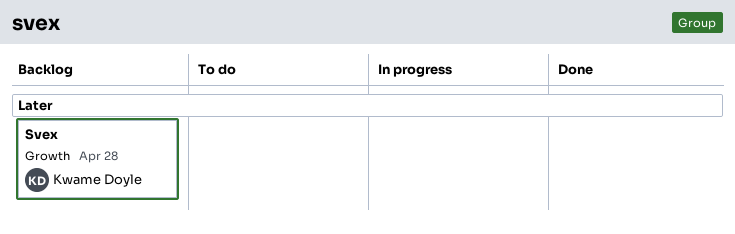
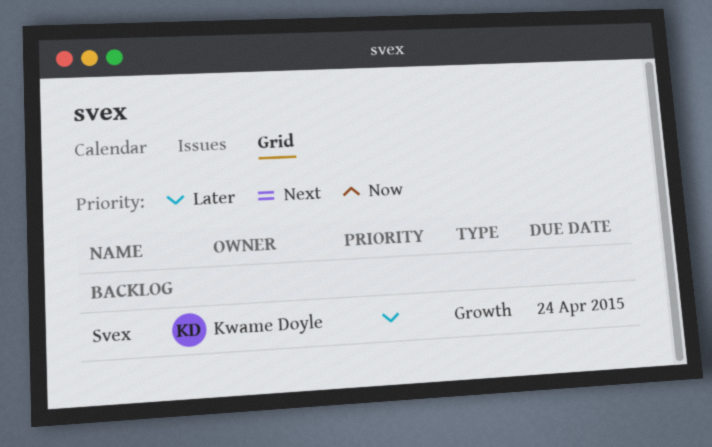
Svex, due: Apr 28 -> Apr 24

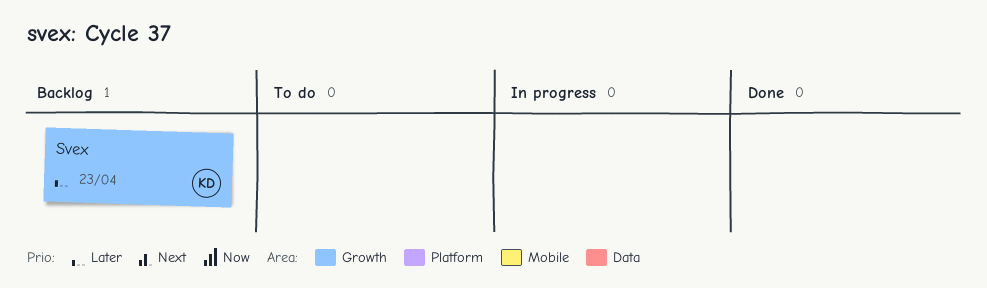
Svex, due: Apr 24 -> Apr 23

